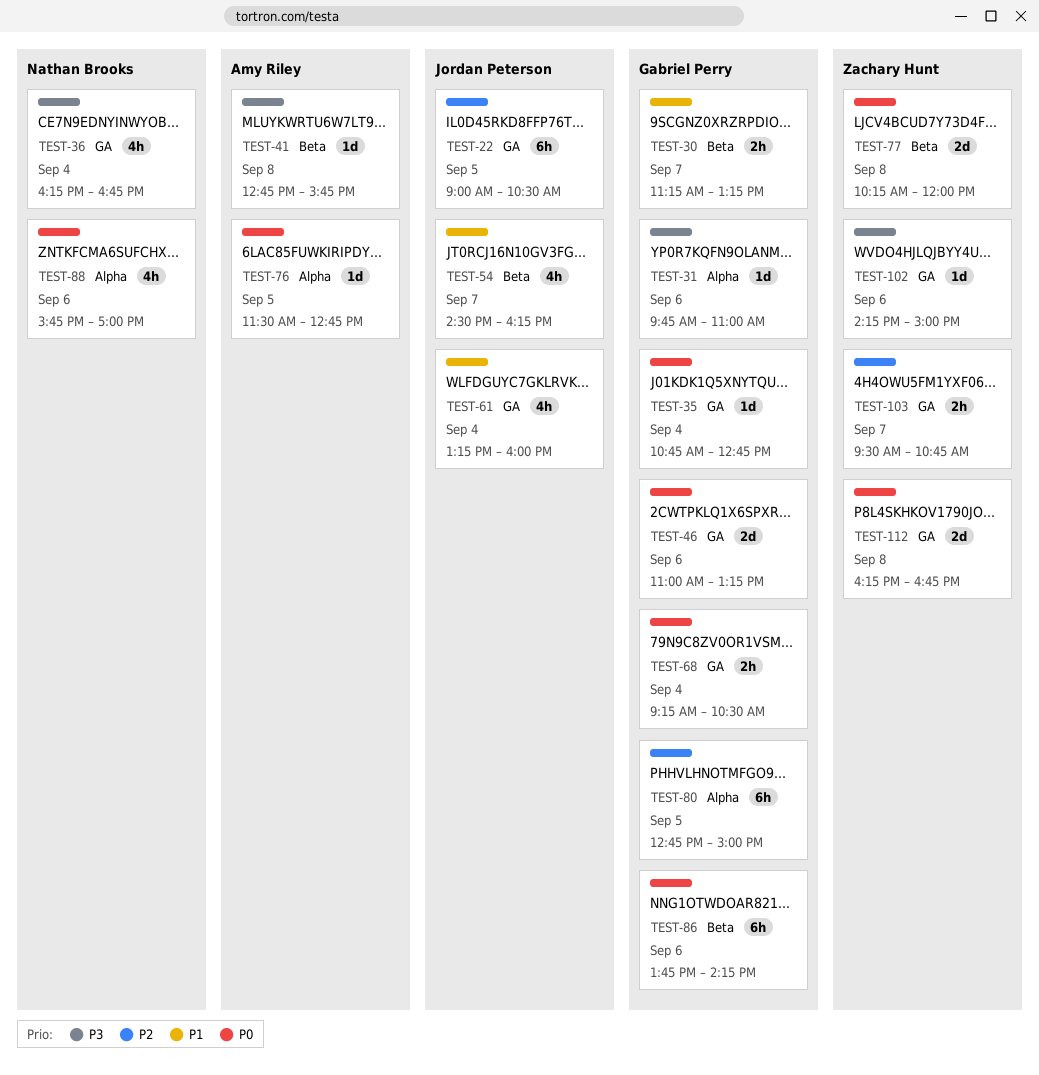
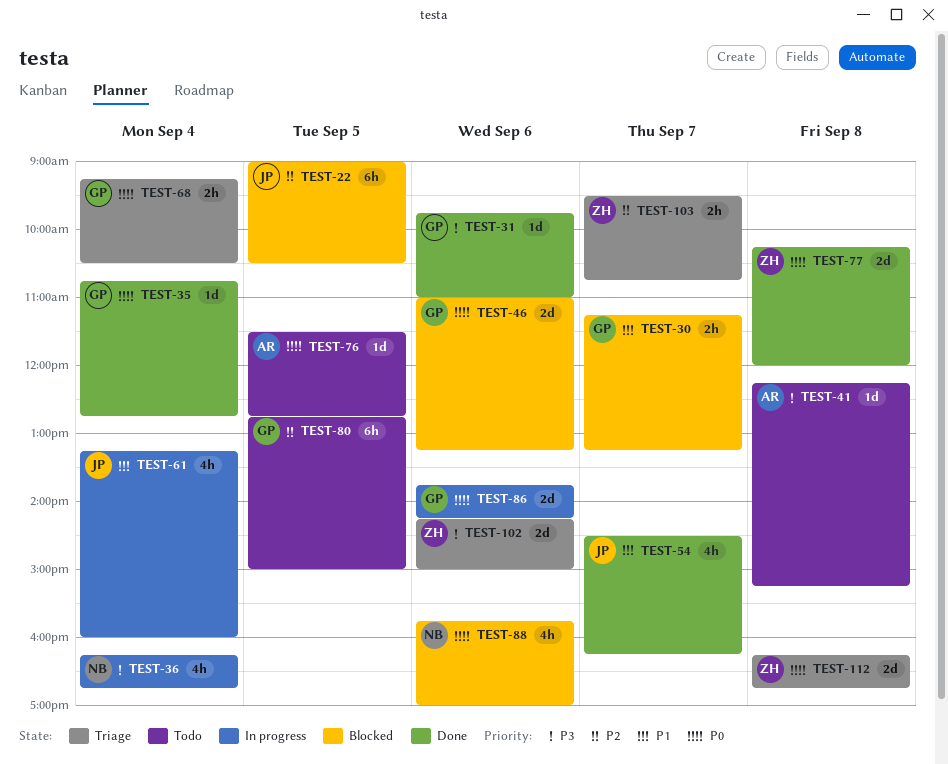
TEST-41, begins: 12:45 -> 12:15
TEST-41, ends: 15:45 -> 15:15
TEST-86, estimate: 6h -> 2d
TEST-102, estimate: 1d -> 2d

